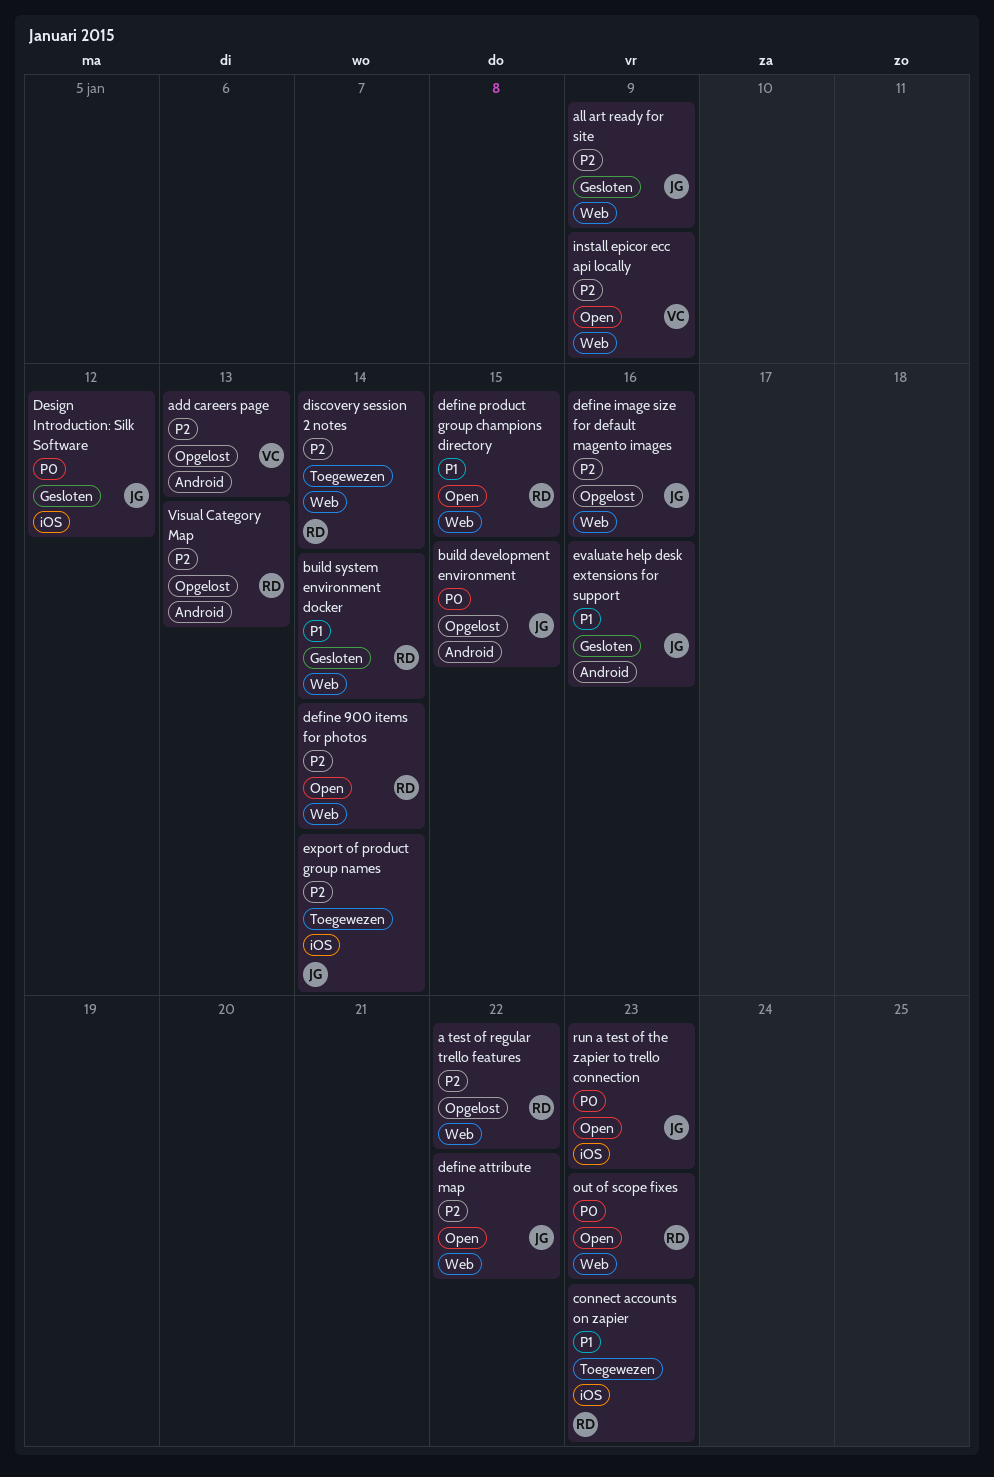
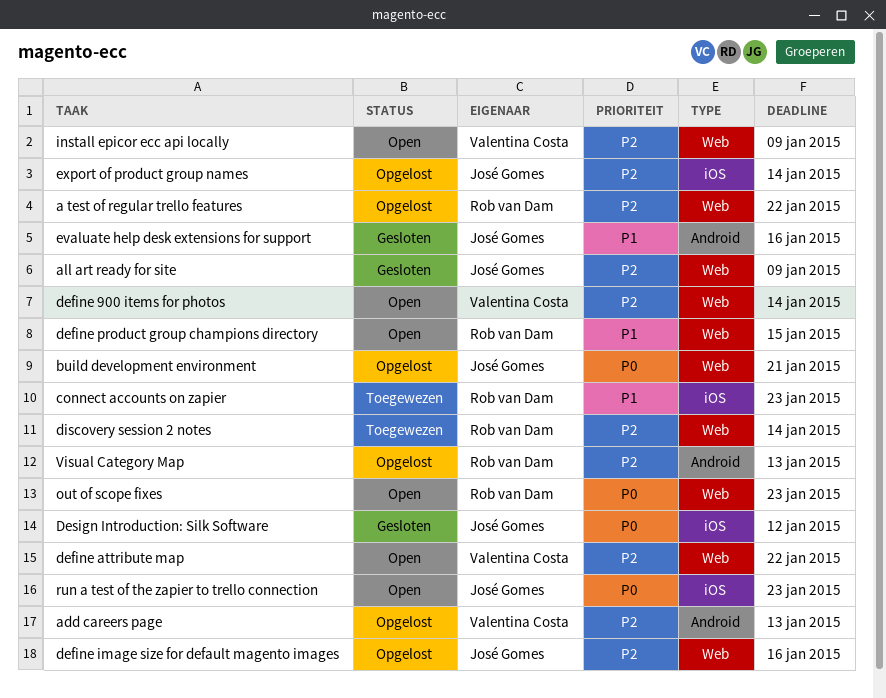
build development environment, label: Android -> Web
build development environment, due: Jan 15 -> Jan 21
build system environment docker: present -> none
define 900 items for photos, owner: Rob van Dam -> Valentina Costa
define attribute map, owner: José Gomes -> Valentina Costa
export of product group names, status: Toegewezen -> Opgelost

